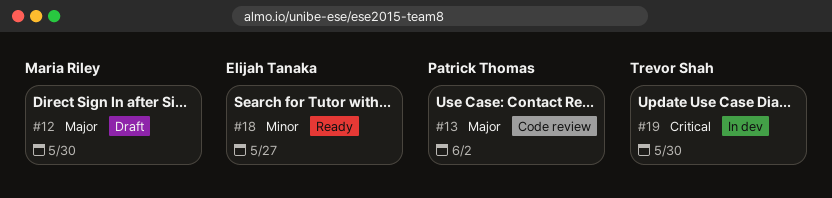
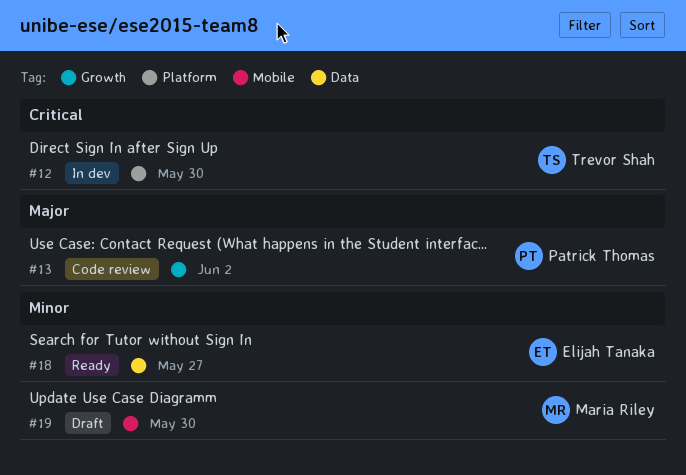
#12, status: Draft -> In dev
#12, owner: Maria Riley -> Trevor Shah
#12, priority: Major -> Critical
#19, status: In dev -> Draft
#19, owner: Trevor Shah -> Maria Riley
#19, priority: Critical -> Minor

